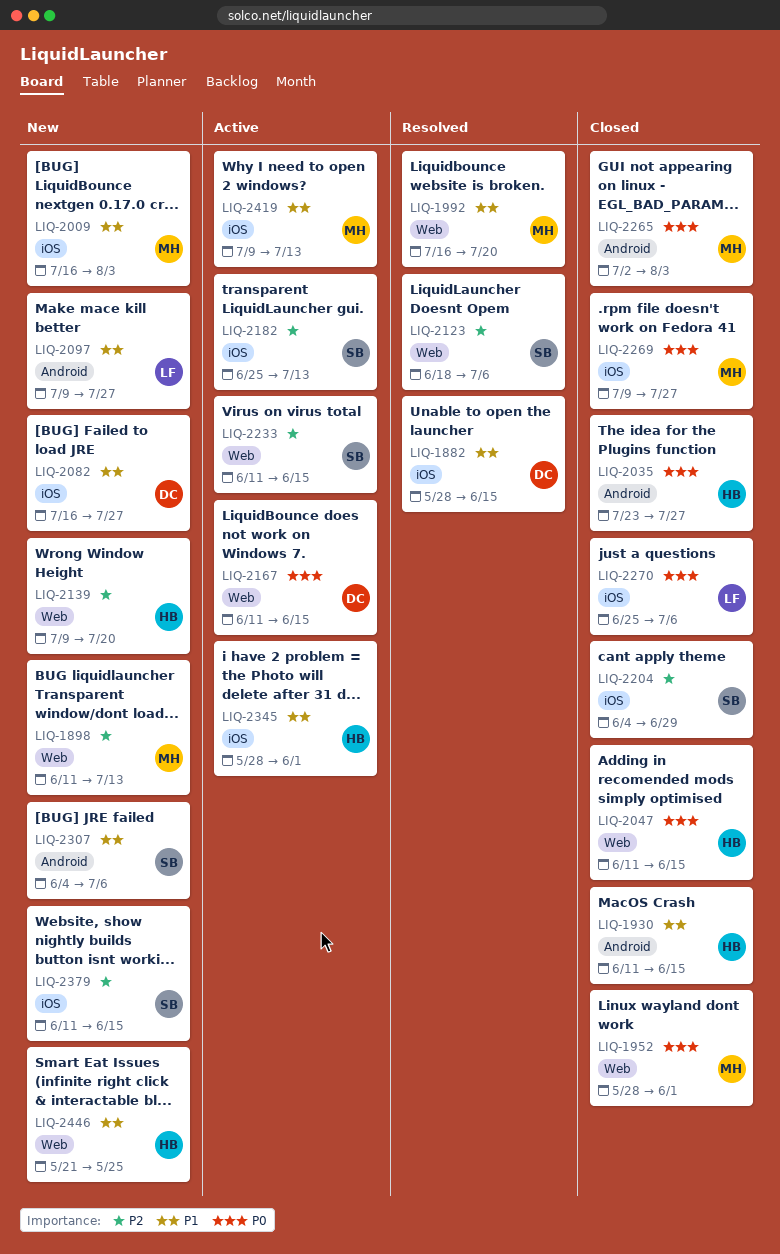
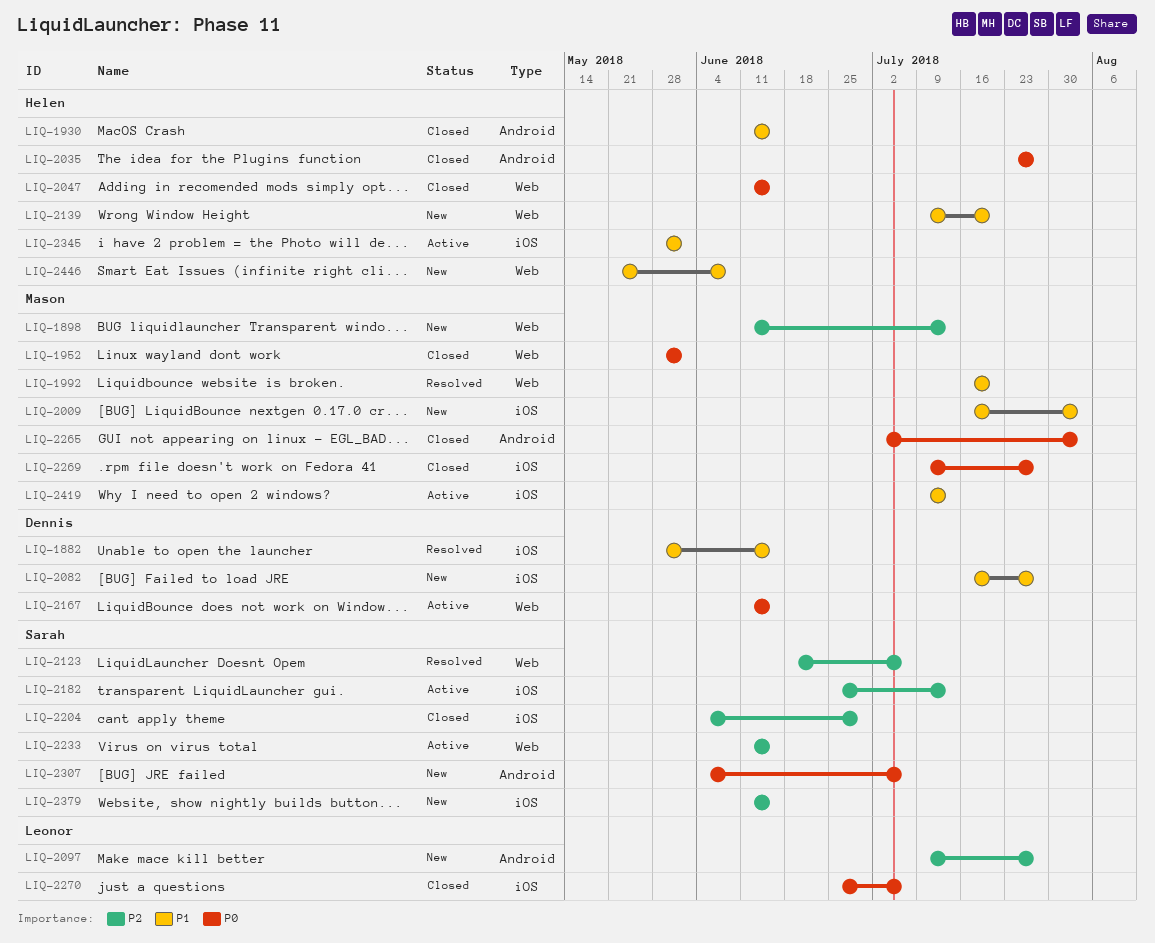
LIQ-2097, priority: P1 -> P2
LIQ-2139, priority: P2 -> P1
LIQ-2307, priority: P1 -> P0
LIQ-2446, due: May 25 -> Jun 8

